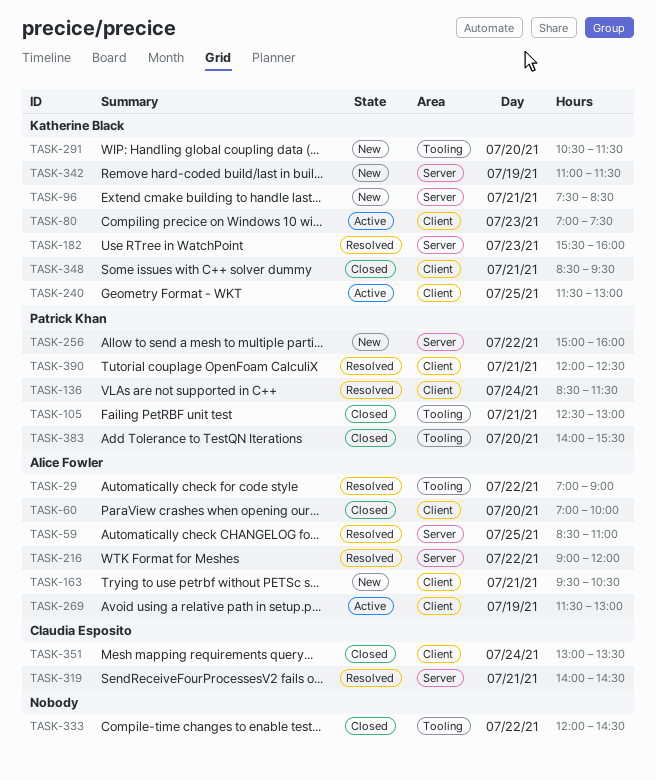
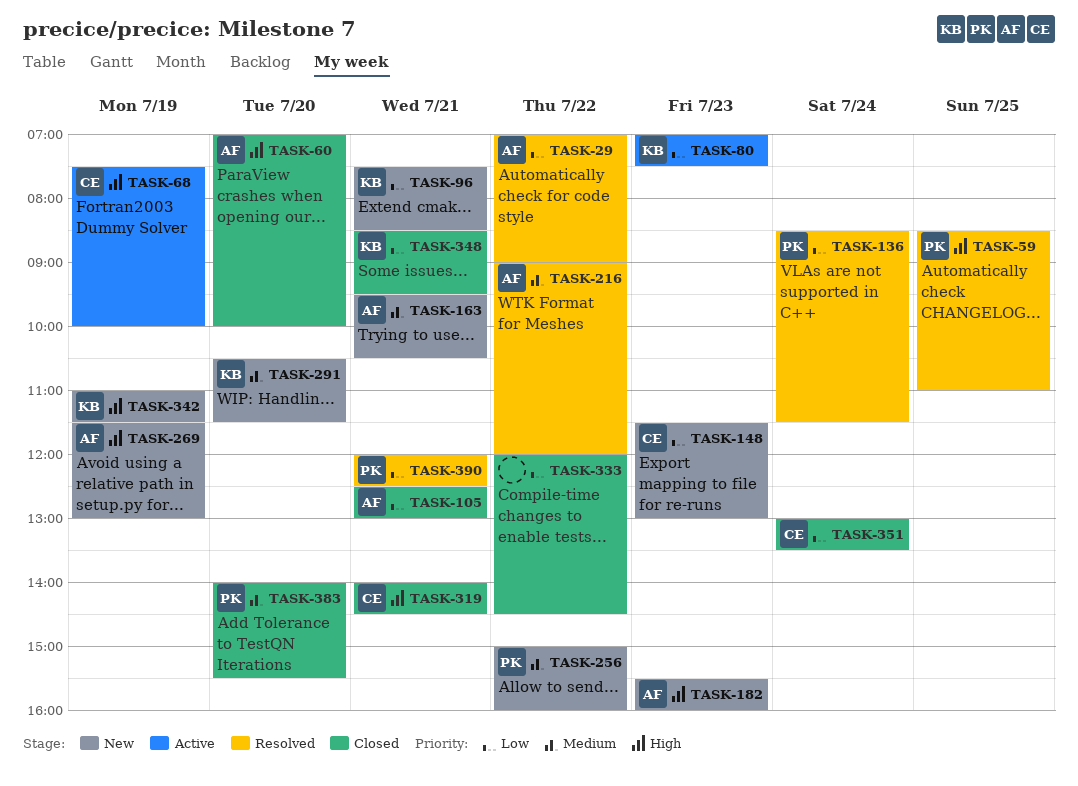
TASK-59, owner: Alice Fowler -> Patrick Khan
TASK-68: none -> present
TASK-105, owner: Patrick Khan -> Alice Fowler
TASK-148: none -> present
TASK-182, status: Resolved -> New
TASK-182, owner: Katherine Black -> Alice Fowler
TASK-240: present -> none
TASK-269, status: Active -> New
TASK-319, status: Resolved -> Closed

